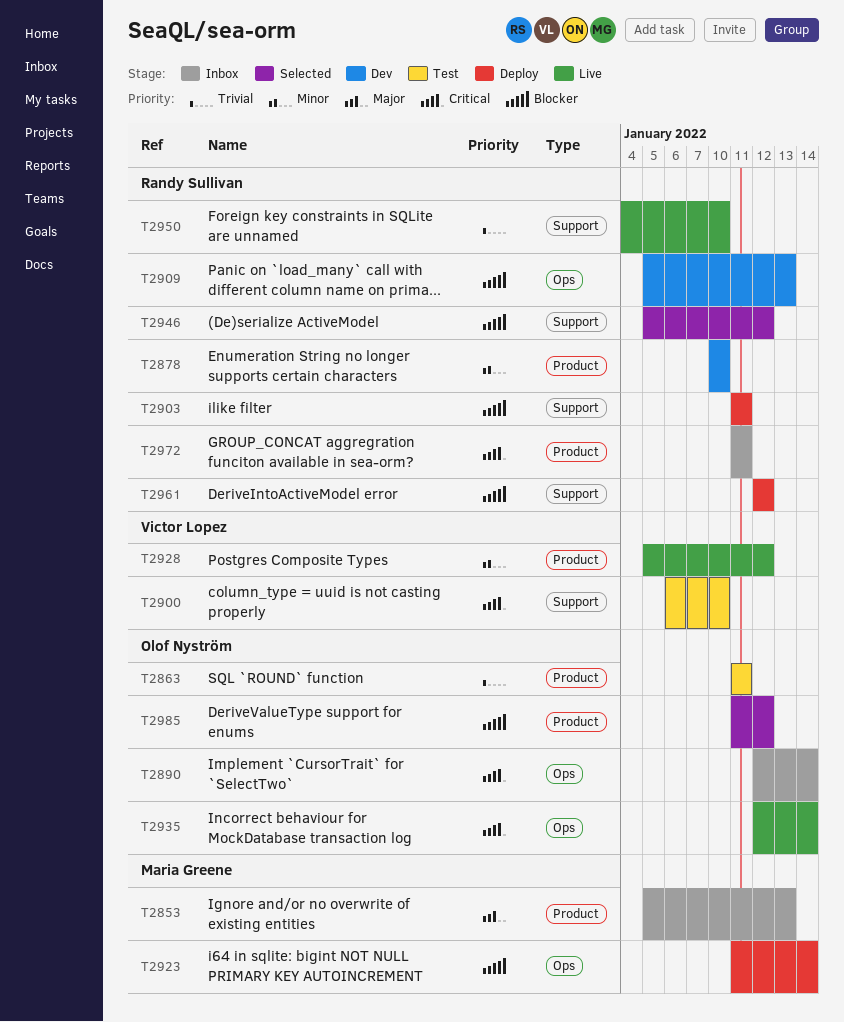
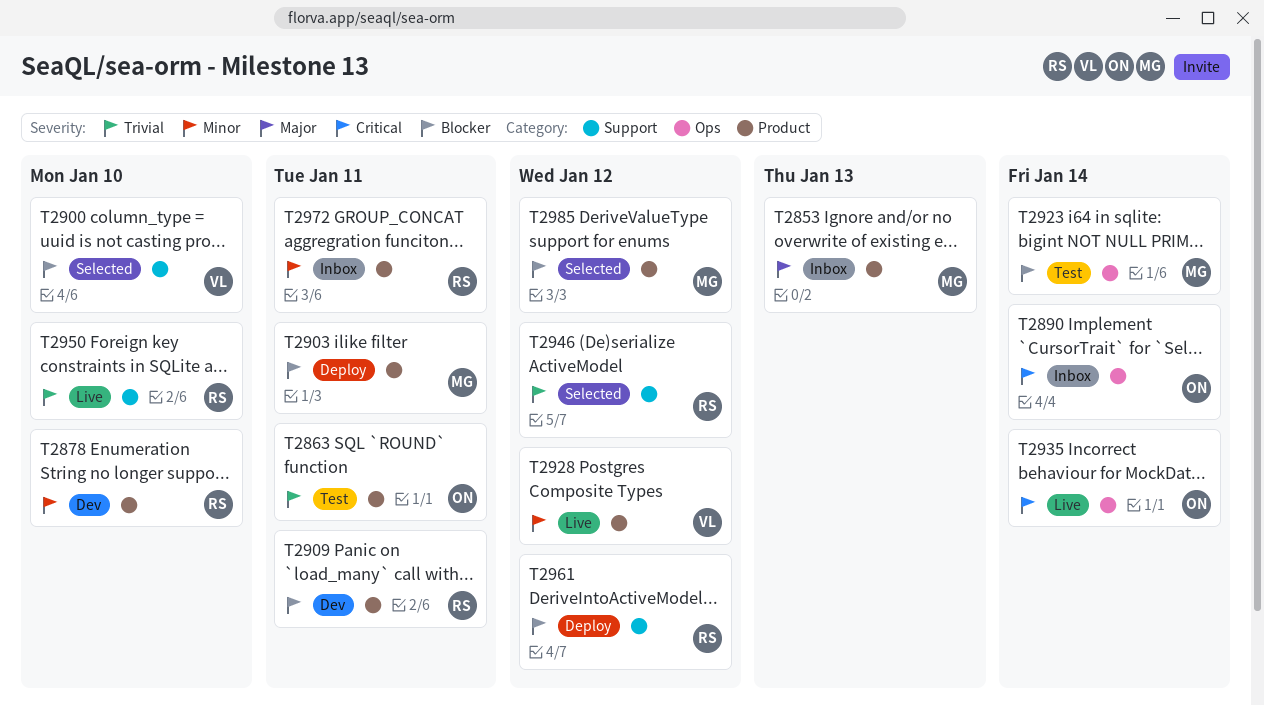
T2900, status: Test -> Selected
T2900, priority: Critical -> Blocker
T2903, owner: Randy Sullivan -> Maria Greene
T2903, label: Support -> Product
T2909, label: Ops -> Product
T2909, due: Jan 13 -> Jan 11
T2923, status: Deploy -> Test
T2946, priority: Blocker -> Trivial
T2972, priority: Critical -> Minor
T2985, owner: Olof Nyström -> Maria Greene

